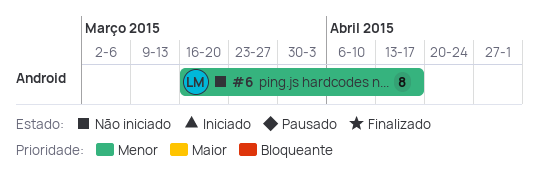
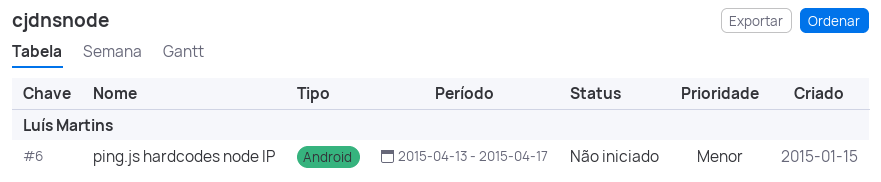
#6, start: Mar 16 -> Apr 13

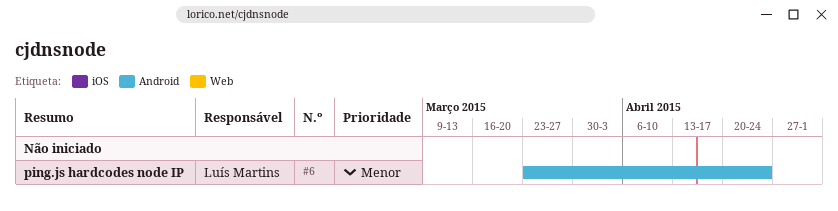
#6, start: Apr 13 -> Mar 23
#6, due: Apr 17 -> Apr 24

